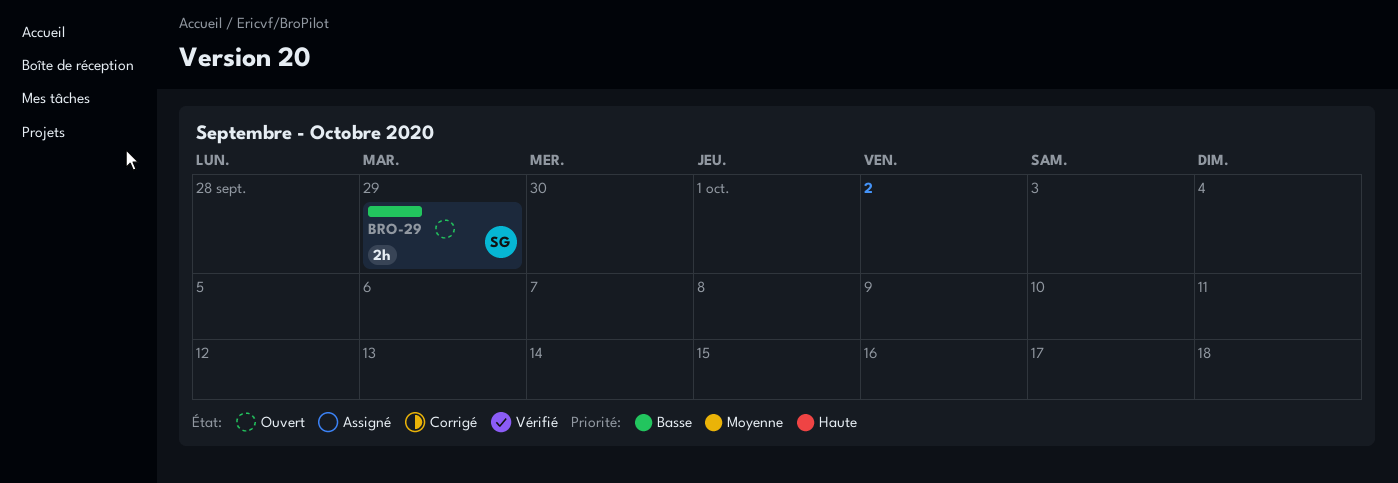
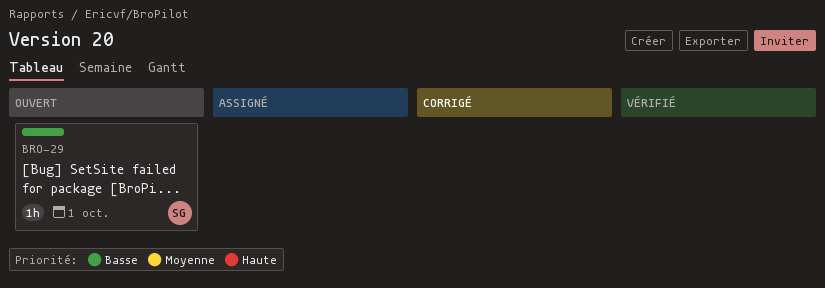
BRO-29, estimate: 2h -> 1h
BRO-29, due: Sep 29 -> Oct 1

